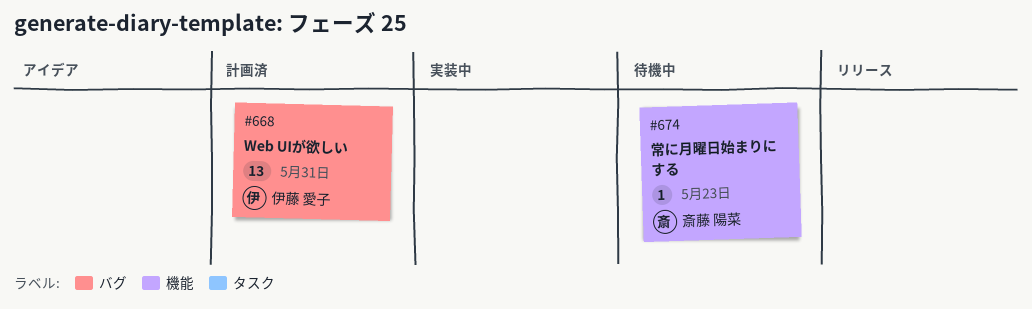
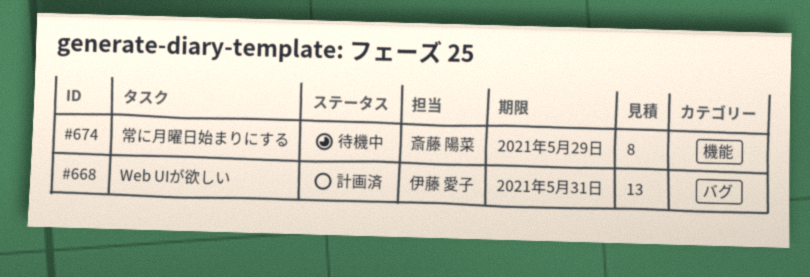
#674, estimate: 1 -> 8
#674, due: May 23 -> May 29

